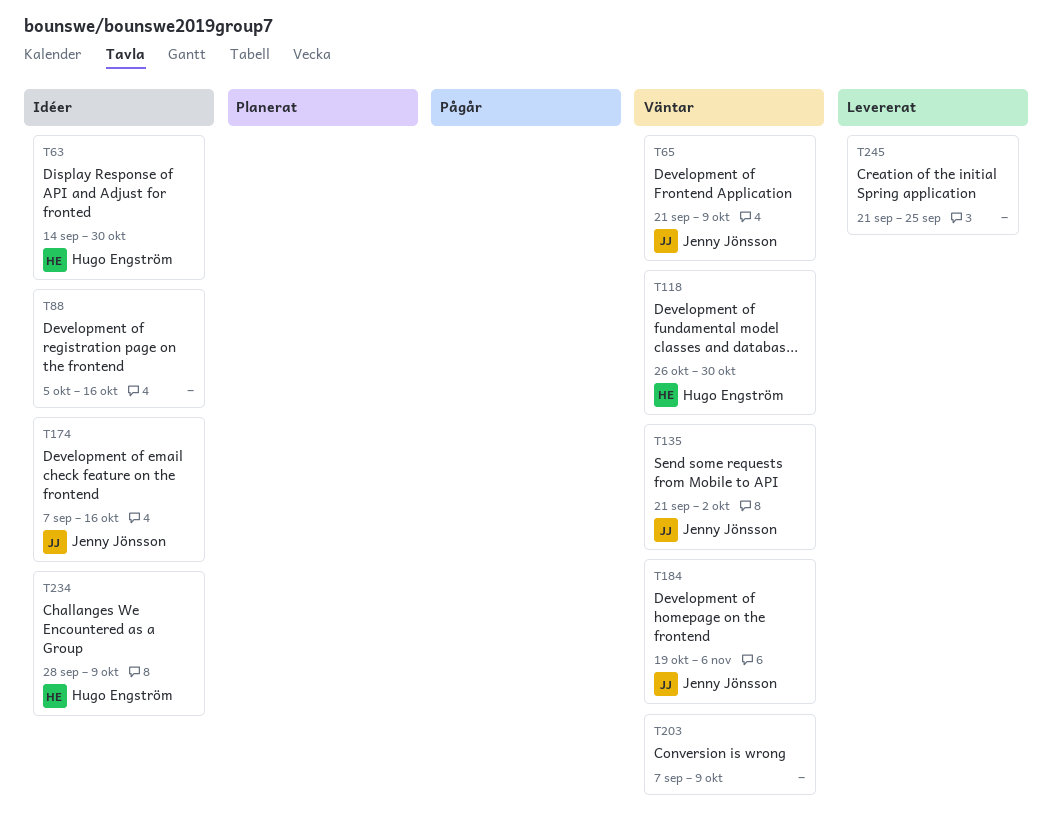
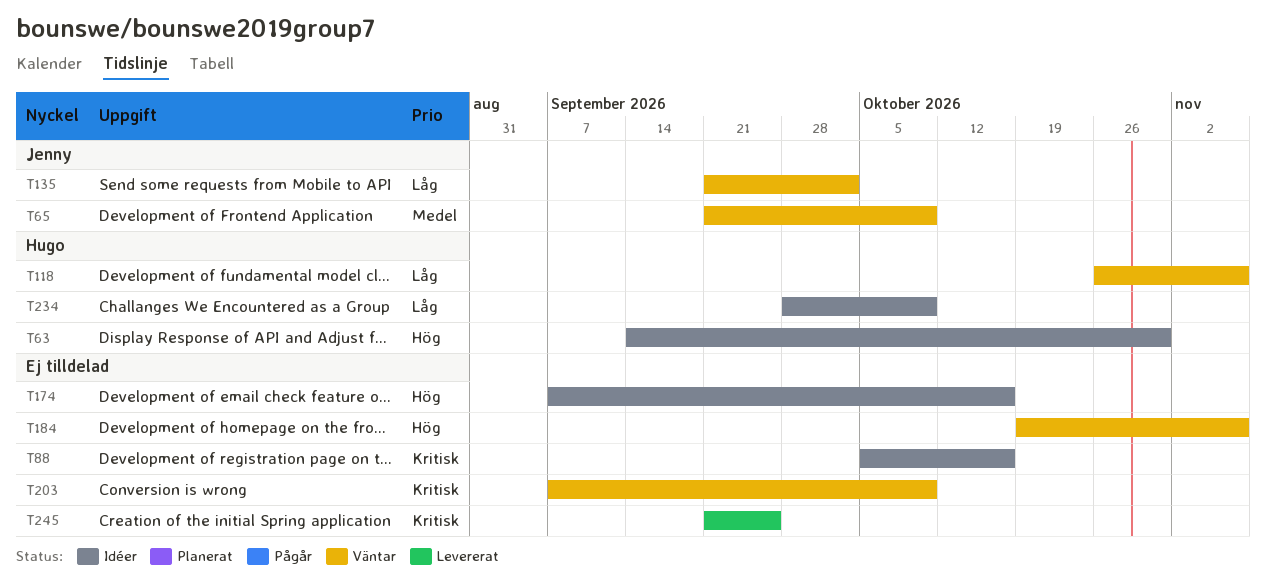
T118, due: Oct 30 -> Nov 6
T174, owner: Jenny Jönsson -> none
T184, owner: Jenny Jönsson -> none

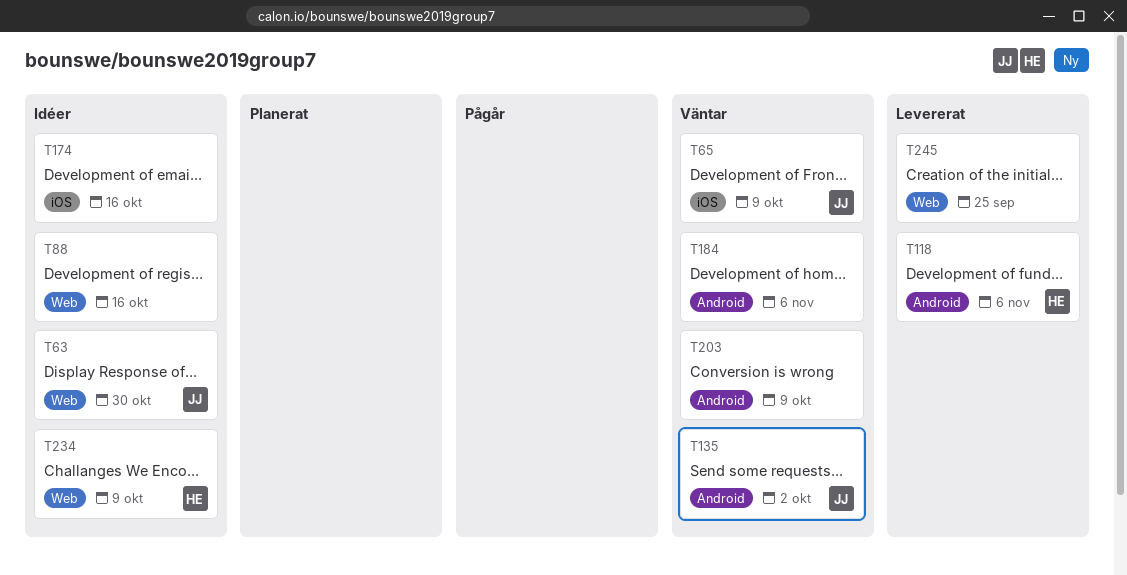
T63, owner: Hugo -> Jenny
T118, status: Väntar -> Levererat

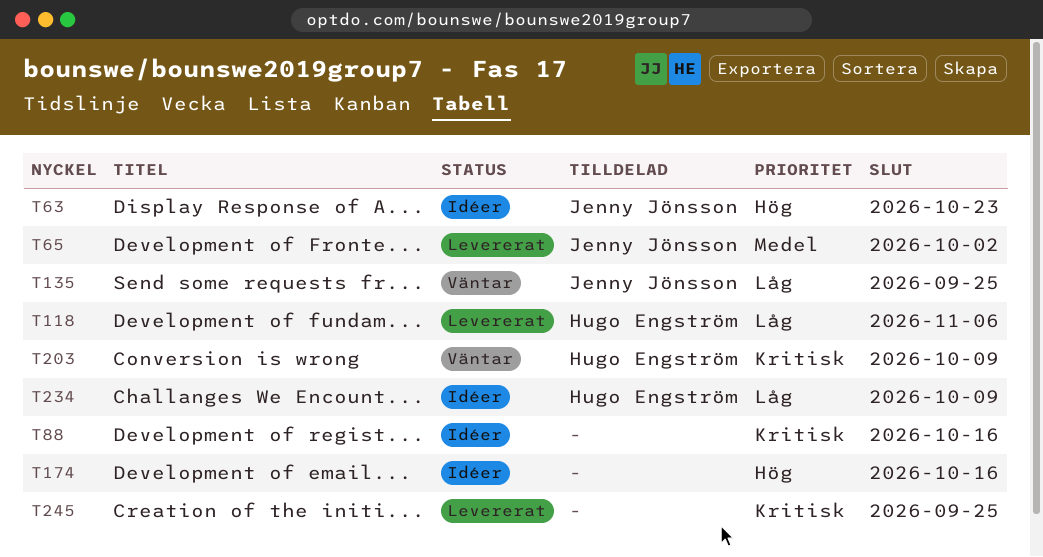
T63, due: Oct 30 -> Oct 23
T65, status: Väntar -> Levererat
T65, due: Oct 9 -> Oct 2
T135, due: Oct 2 -> Sep 25
T184: present -> none
T203, owner: none -> Hugo Engström

